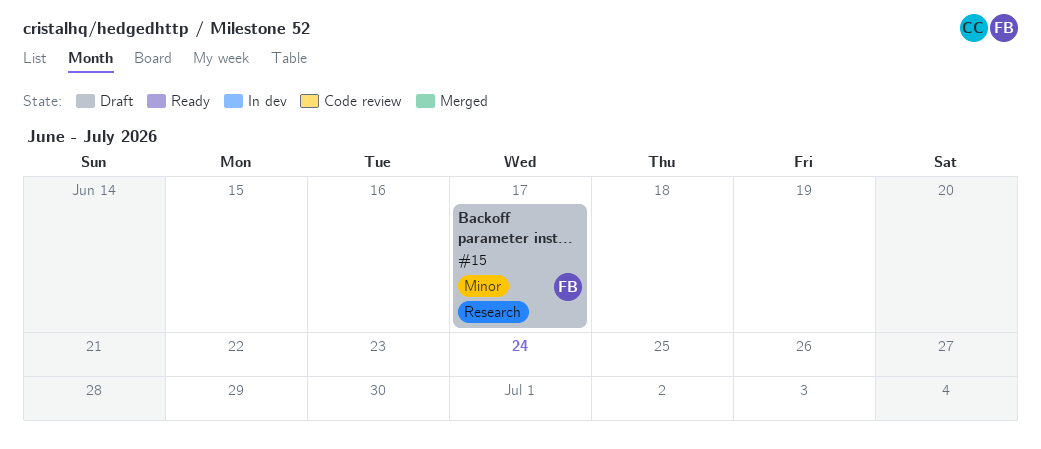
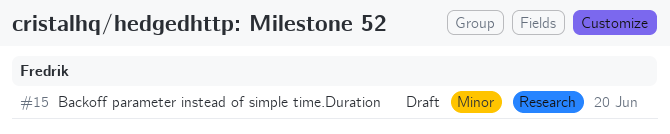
#15, due: Jun 17 -> Jun 20

